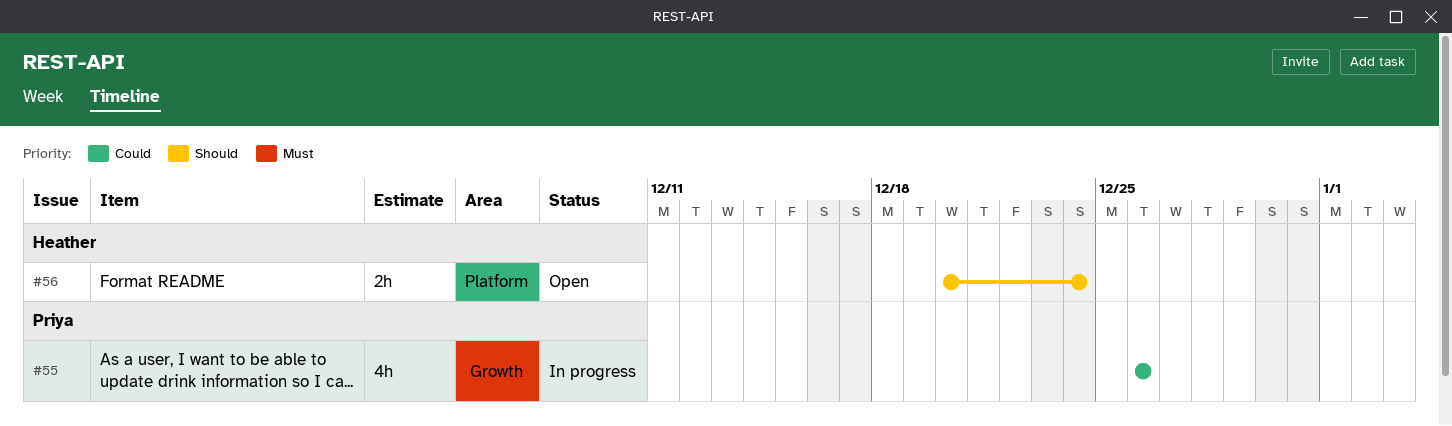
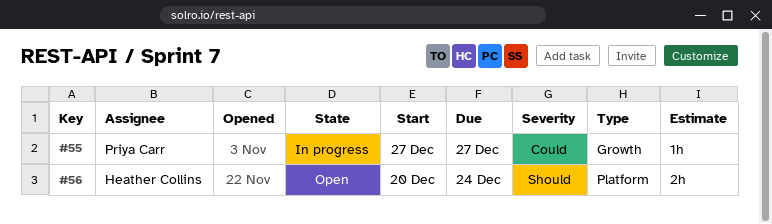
#55, estimate: 4h -> 1h
#55, start: Dec 26 -> Dec 27
#55, due: Dec 26 -> Dec 27

